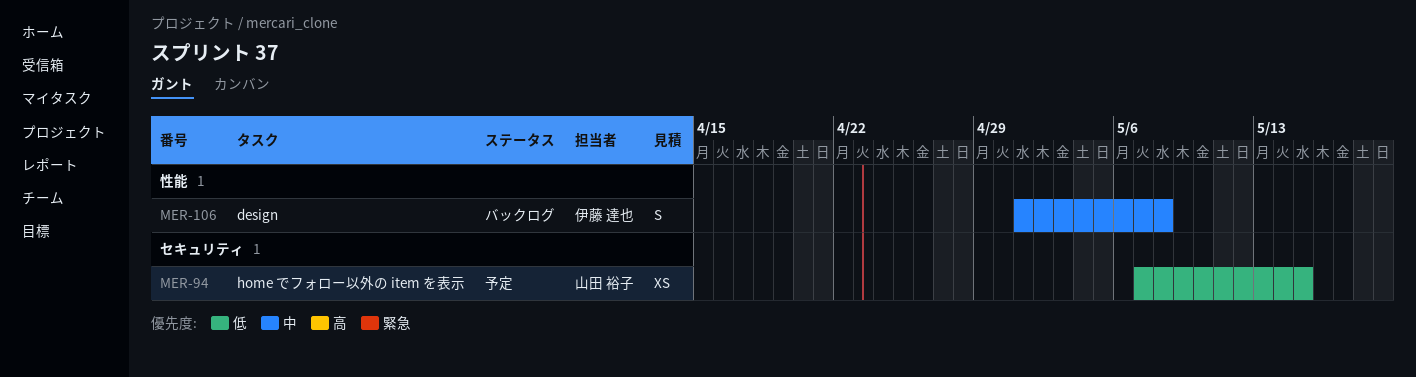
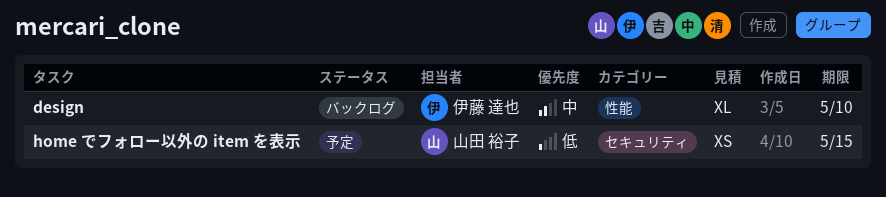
design, estimate: S -> XL
design, due: May 8 -> May 10

